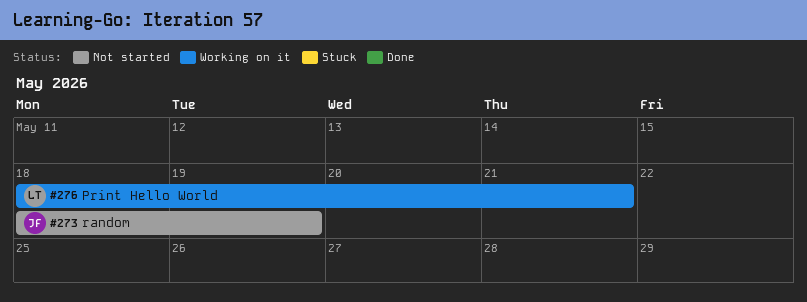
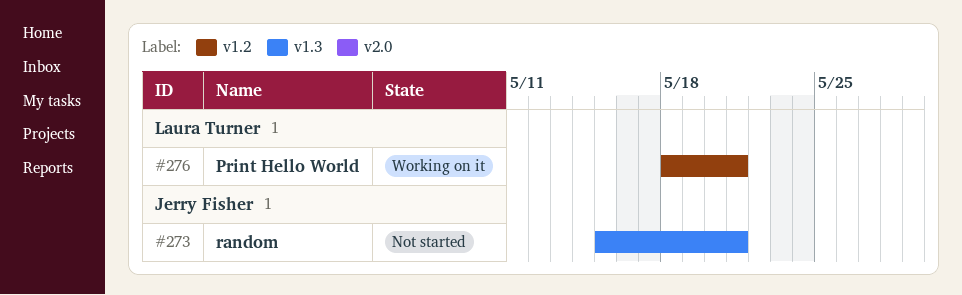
#273, start: May 18 -> May 15
#273, due: May 19 -> May 21

